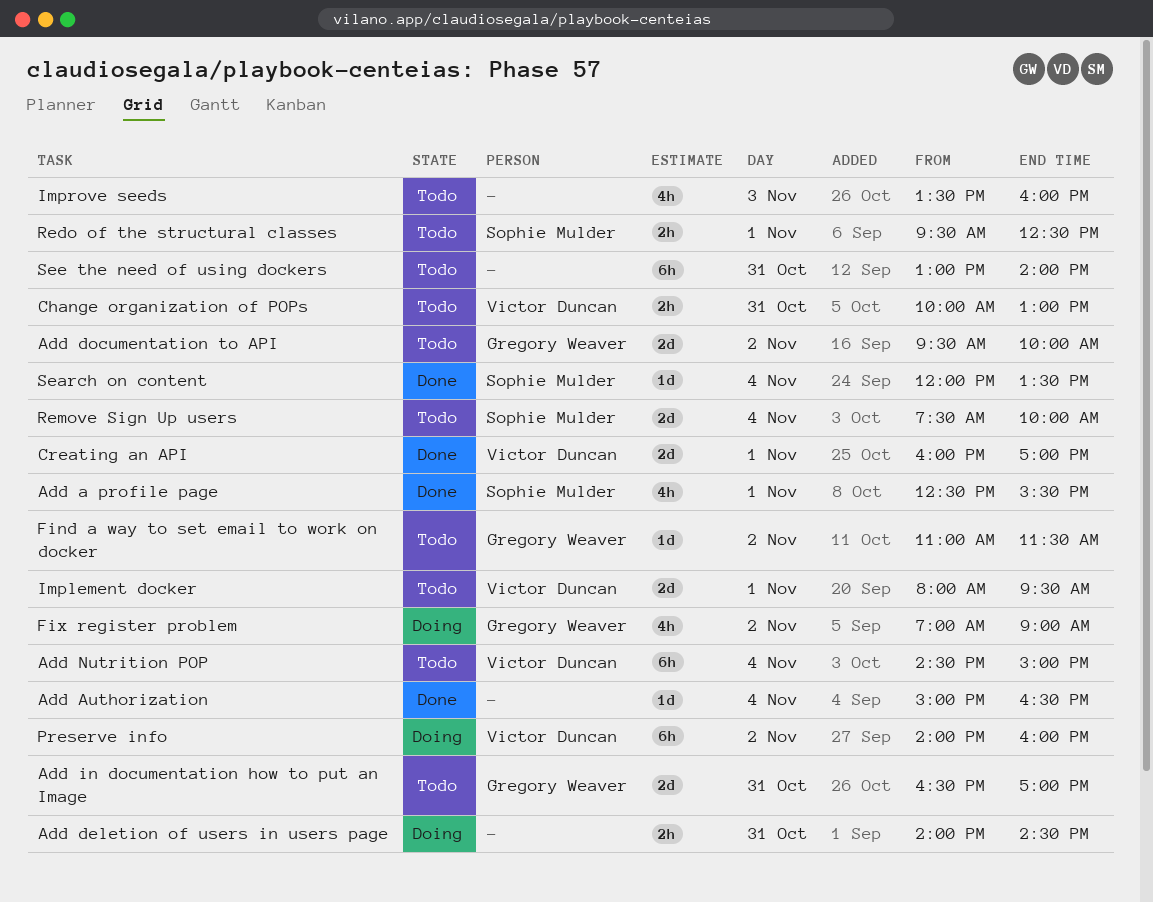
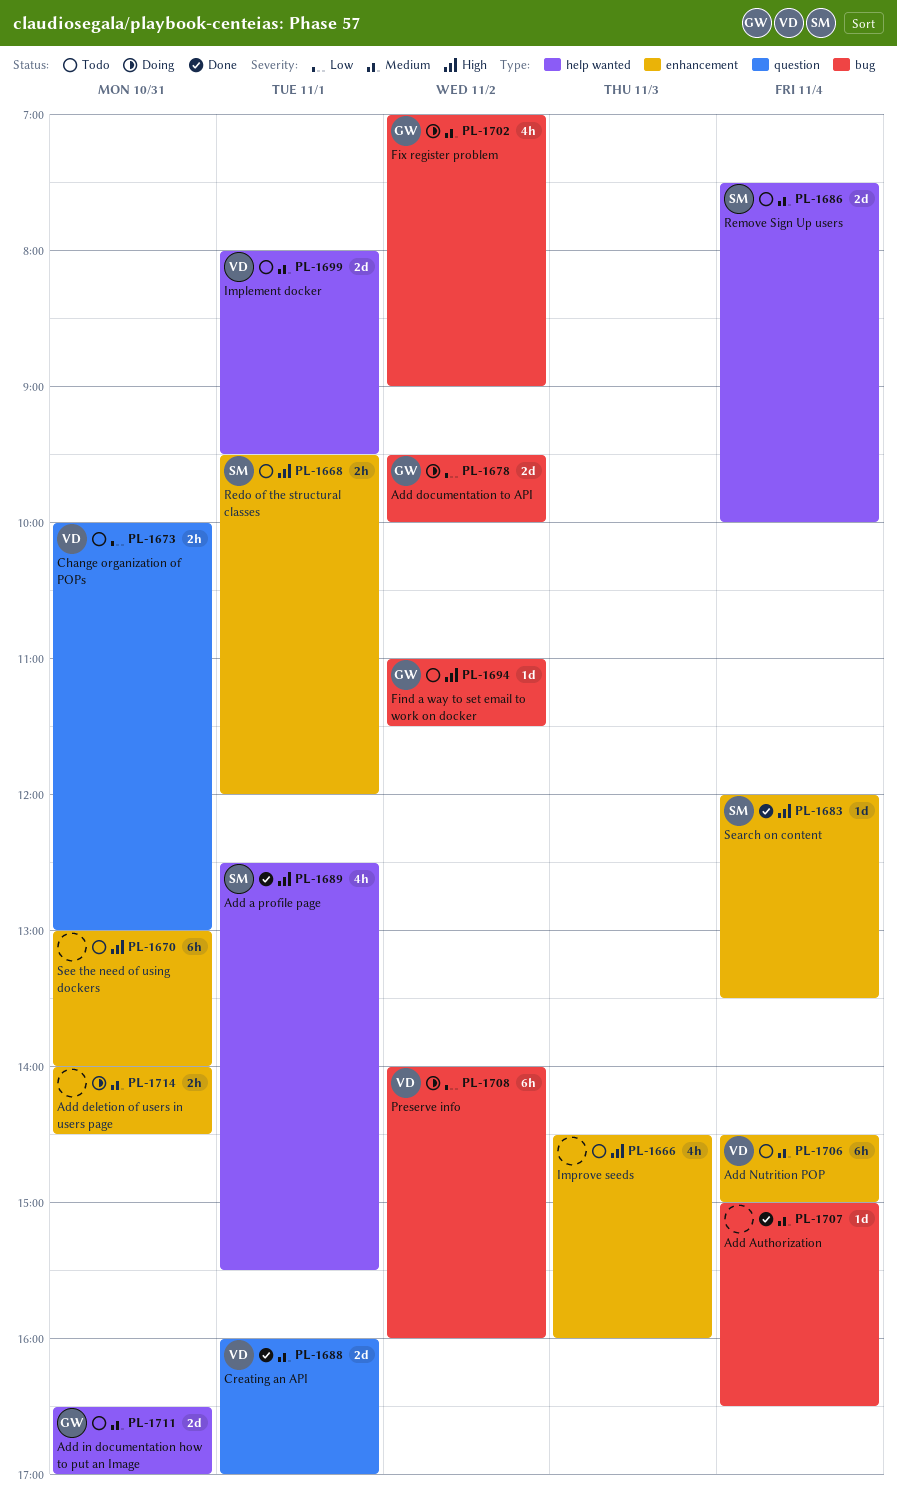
Add documentation to API, status: Todo -> Doing
Improve seeds, begins: 13:30 -> 14:30
Redo of the structural classes, ends: 12:30 -> 12:00

